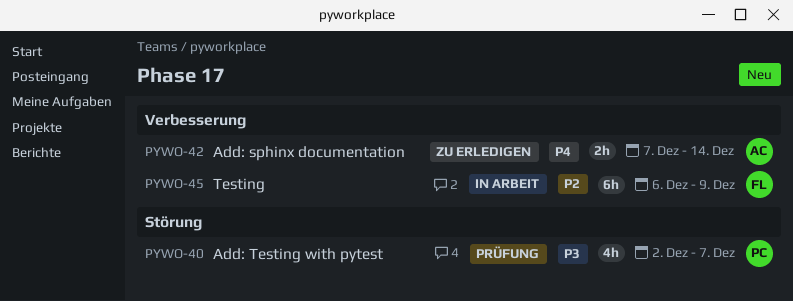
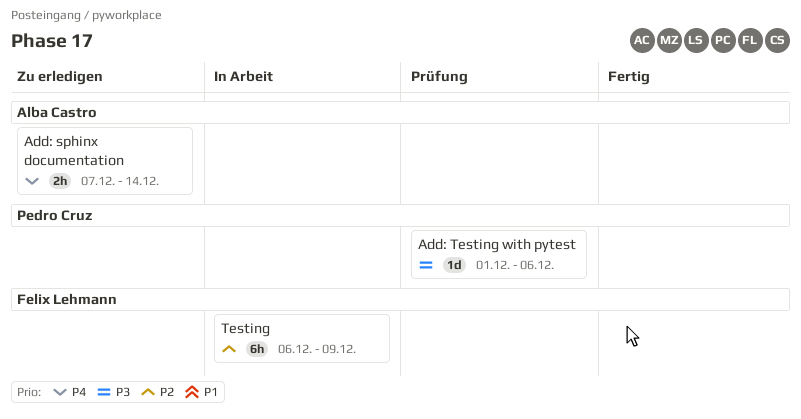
Add: Testing with pytest, estimate: 4h -> 1d
Add: Testing with pytest, start: Dec 2 -> Dec 1
Add: Testing with pytest, due: Dec 7 -> Dec 6

